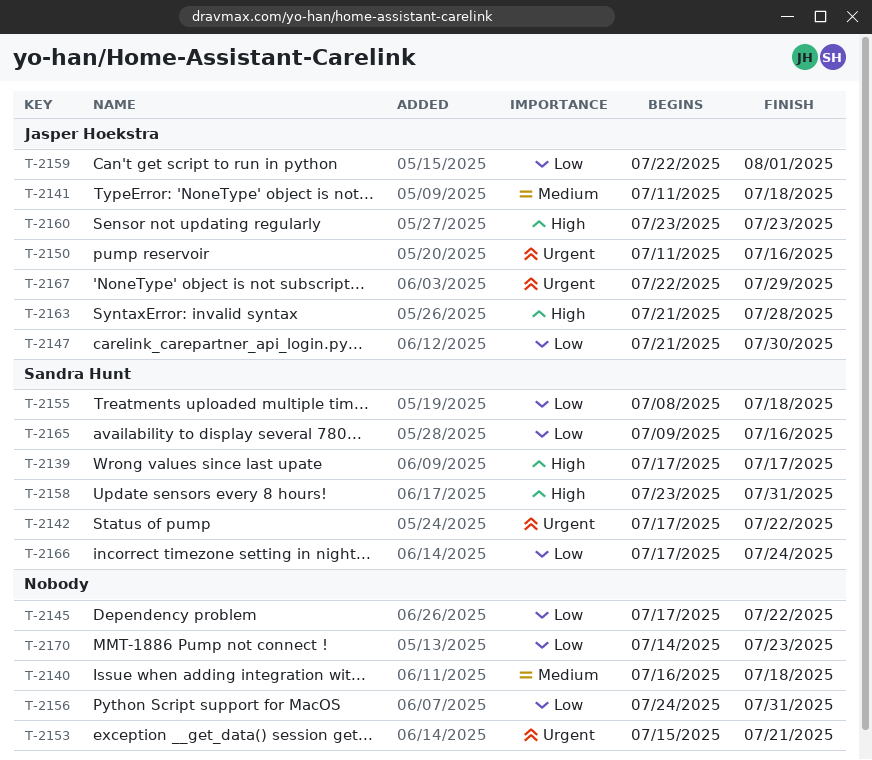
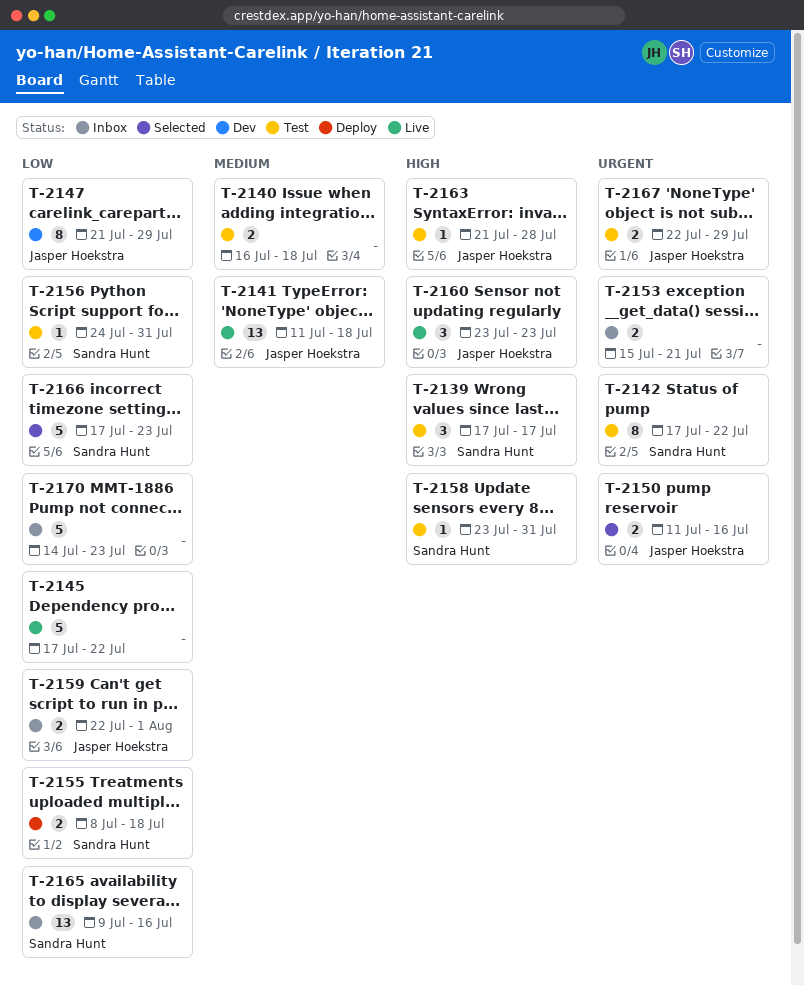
T-2147, due: Jul 30 -> Jul 29
T-2156, owner: none -> Sandra Hunt
T-2166, due: Jul 24 -> Jul 23

